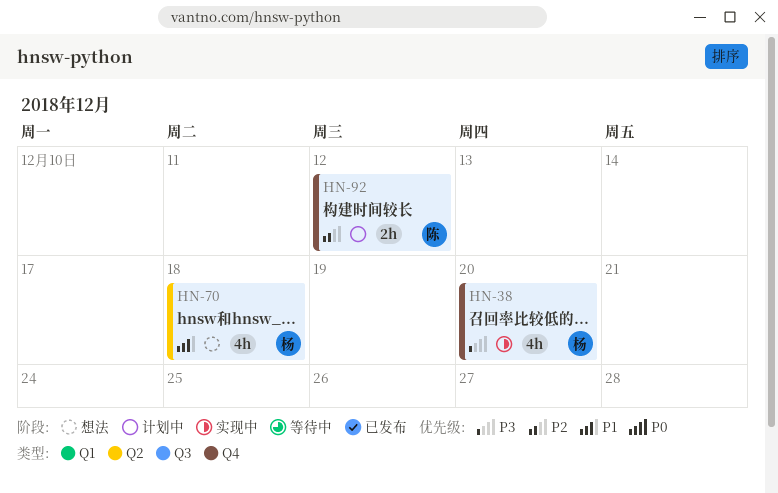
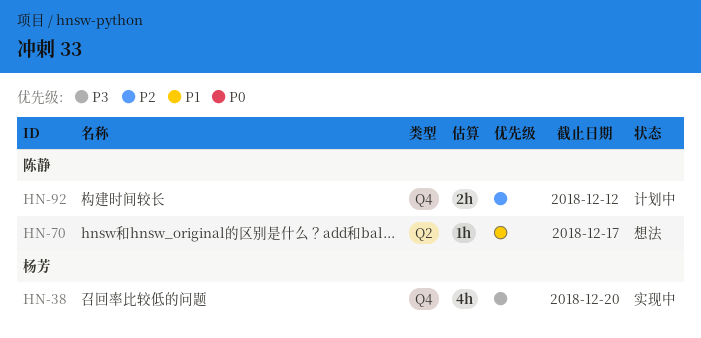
HN-70, owner: 杨芳 -> 陈静
HN-70, estimate: 4h -> 1h
HN-70, due: Dec 18 -> Dec 17

